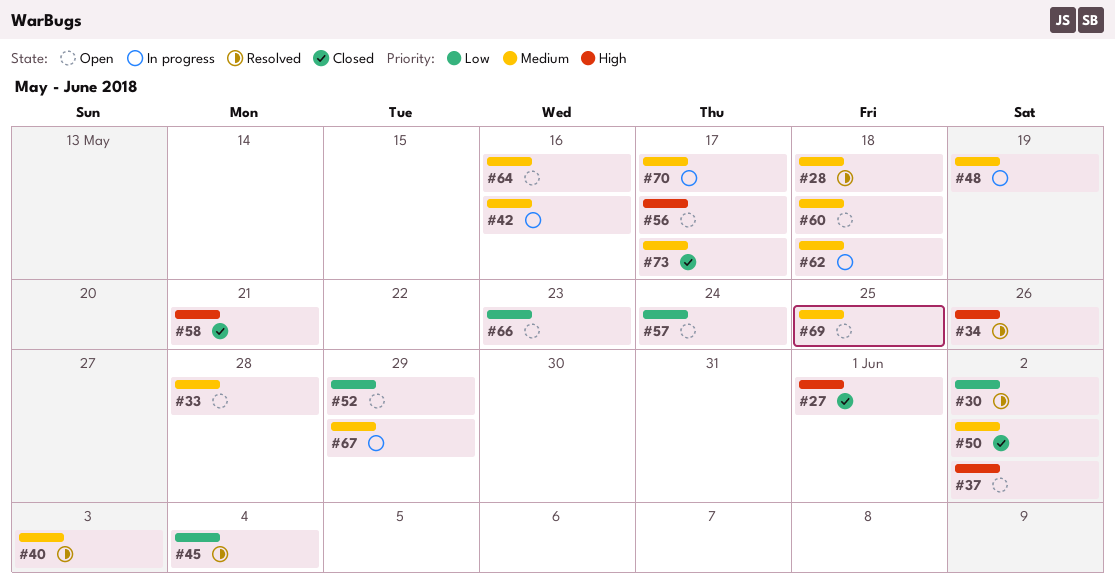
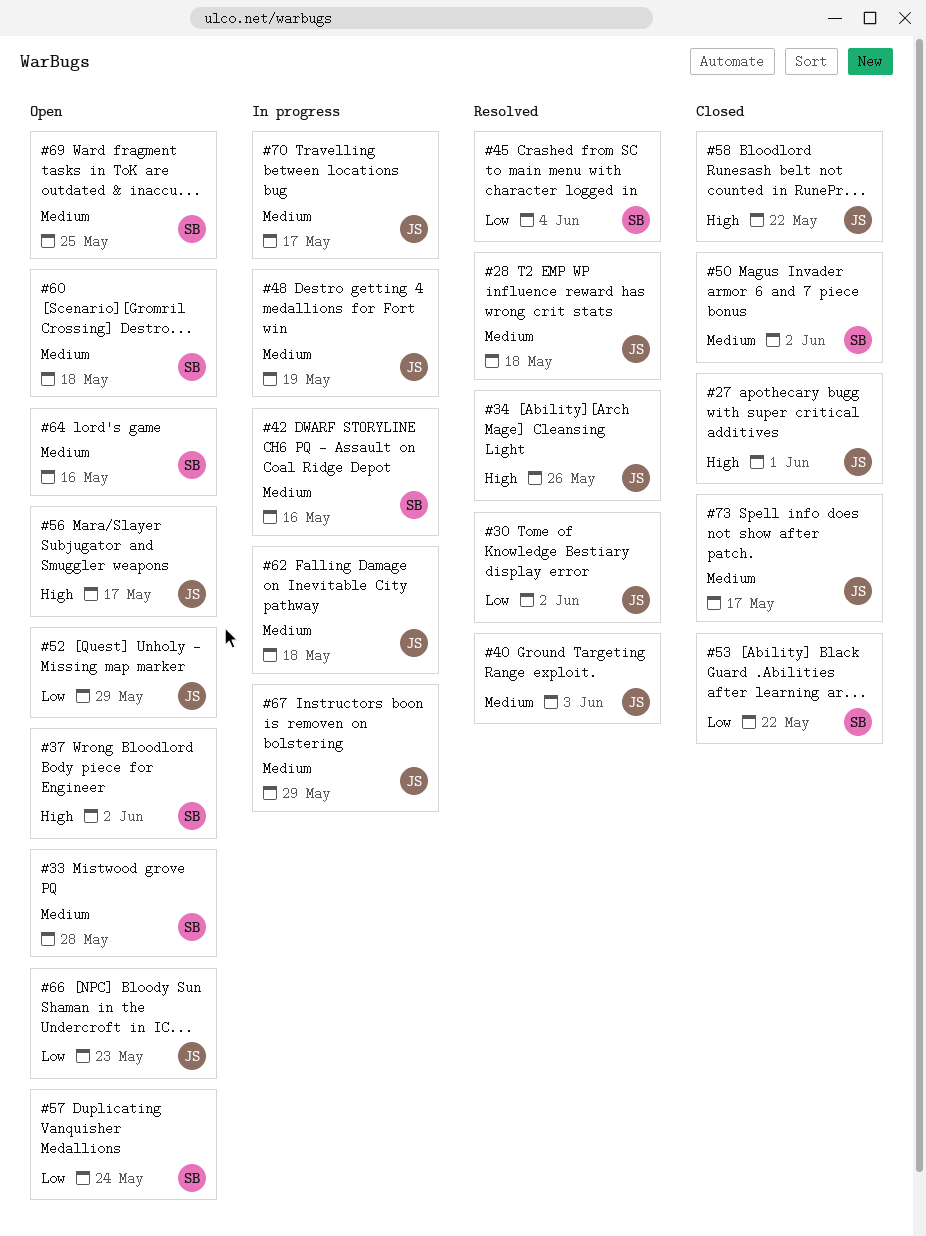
#53: none -> present
#58, due: May 21 -> May 22

